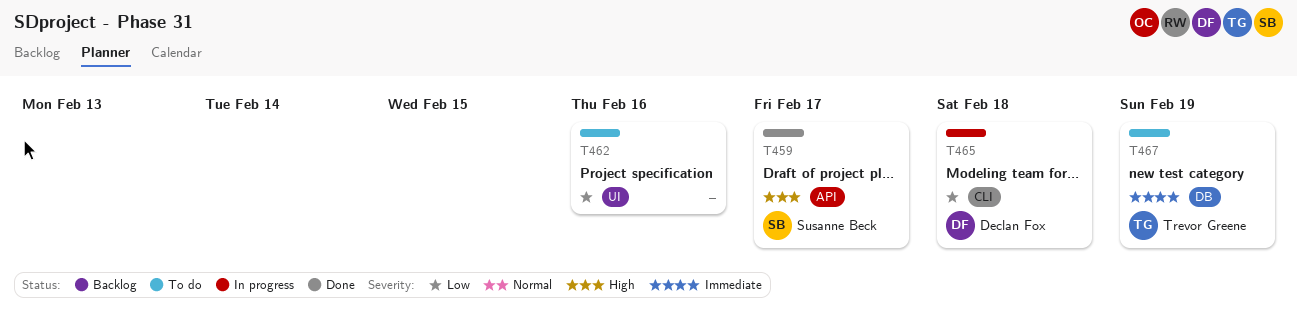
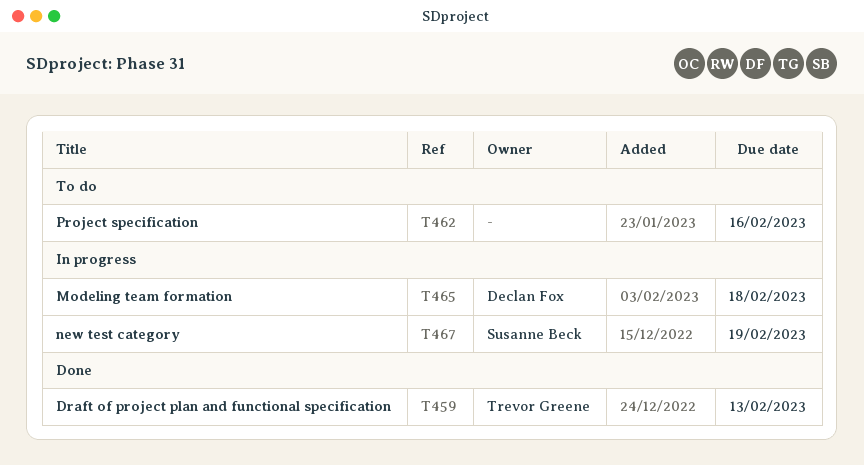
T459, owner: Susanne Beck -> Trevor Greene
T459, due: Feb 17 -> Feb 13
T467, status: To do -> In progress
T467, owner: Trevor Greene -> Susanne Beck

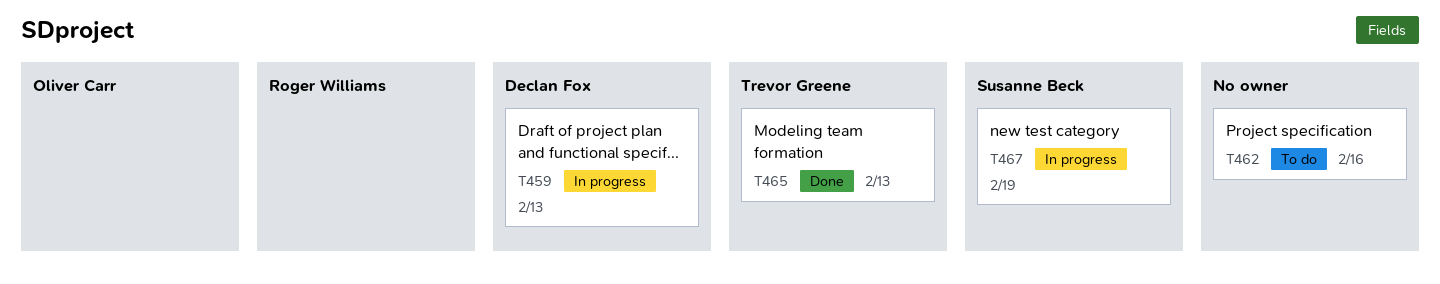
T459, status: Done -> In progress
T459, owner: Trevor Greene -> Declan Fox
T465, status: In progress -> Done
T465, owner: Declan Fox -> Trevor Greene
T465, due: Feb 18 -> Feb 13

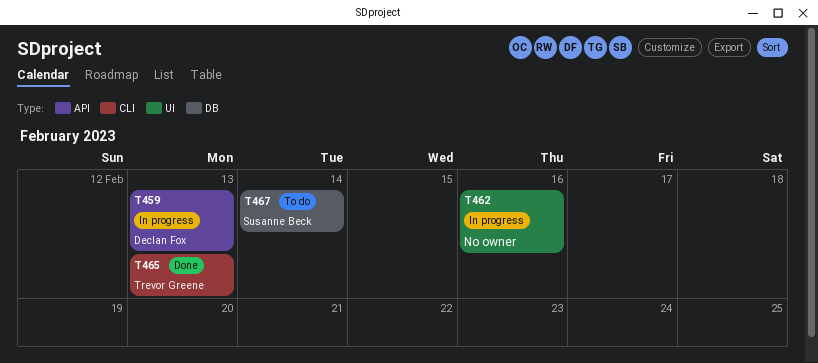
T462, status: To do -> In progress
T467, status: In progress -> To do
T467, due: Feb 19 -> Feb 14

